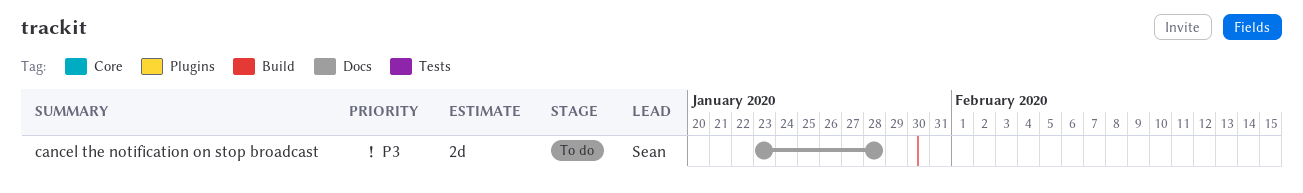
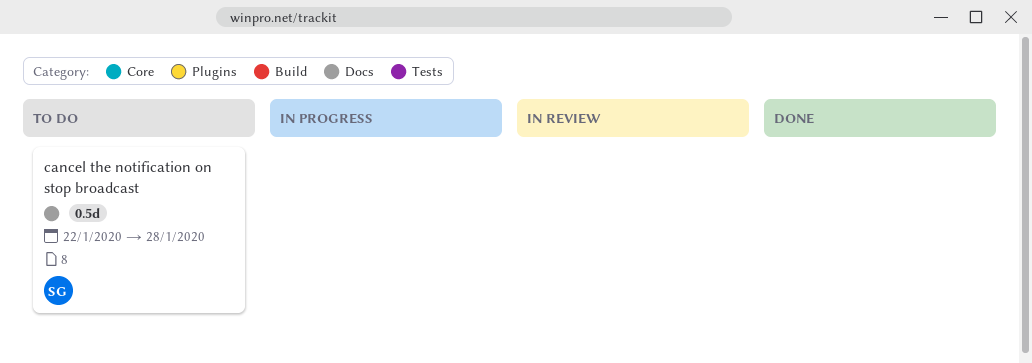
cancel the notification on stop broadcast, estimate: 2d -> 0.5d
cancel the notification on stop broadcast, start: Jan 23 -> Jan 22

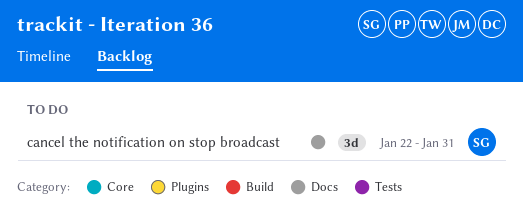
cancel the notification on stop broadcast, estimate: 0.5d -> 3d
cancel the notification on stop broadcast, due: Jan 28 -> Jan 31

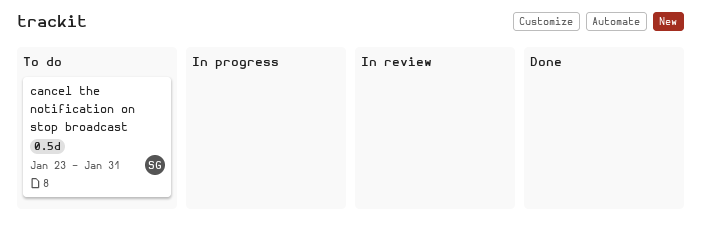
cancel the notification on stop broadcast, estimate: 3d -> 0.5d
cancel the notification on stop broadcast, start: Jan 22 -> Jan 23

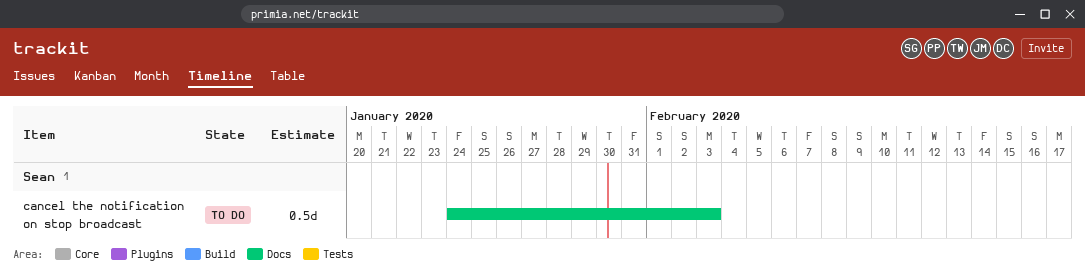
cancel the notification on stop broadcast, start: Jan 23 -> Jan 24
cancel the notification on stop broadcast, due: Jan 31 -> Feb 3

